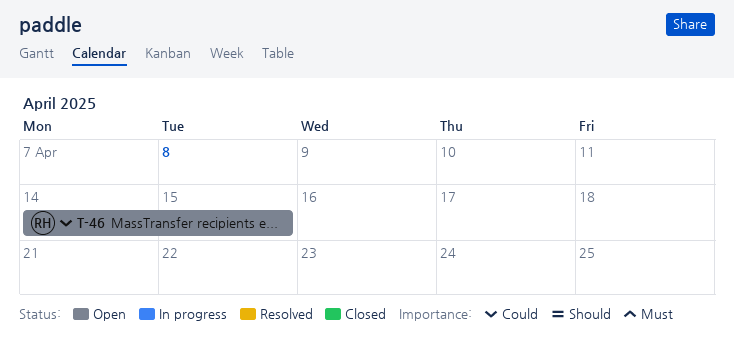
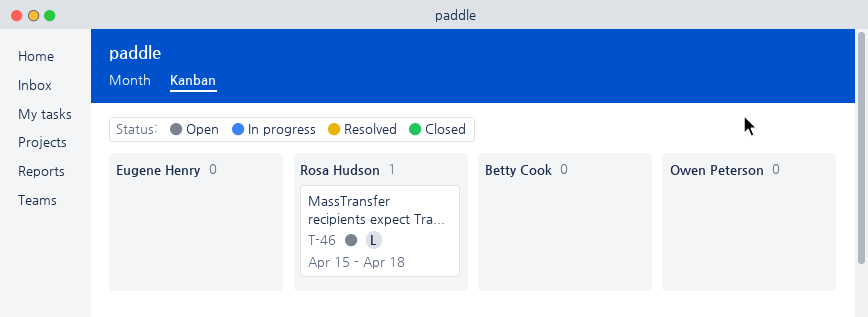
T-46, start: Apr 14 -> Apr 15
T-46, due: Apr 15 -> Apr 18

